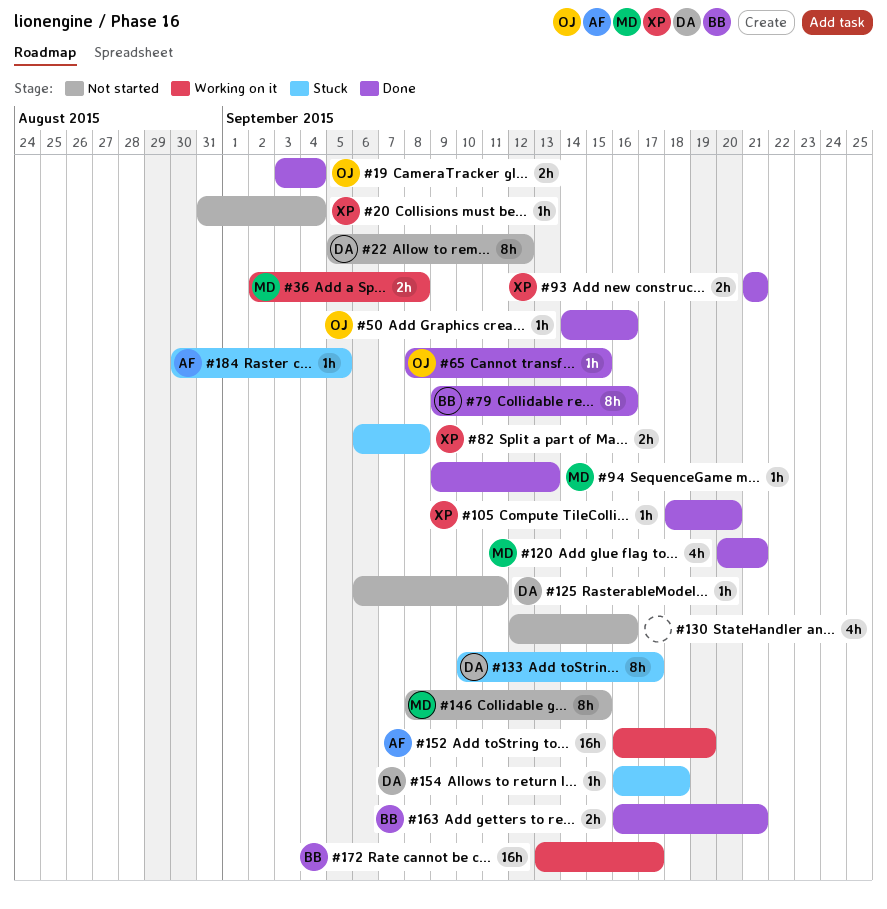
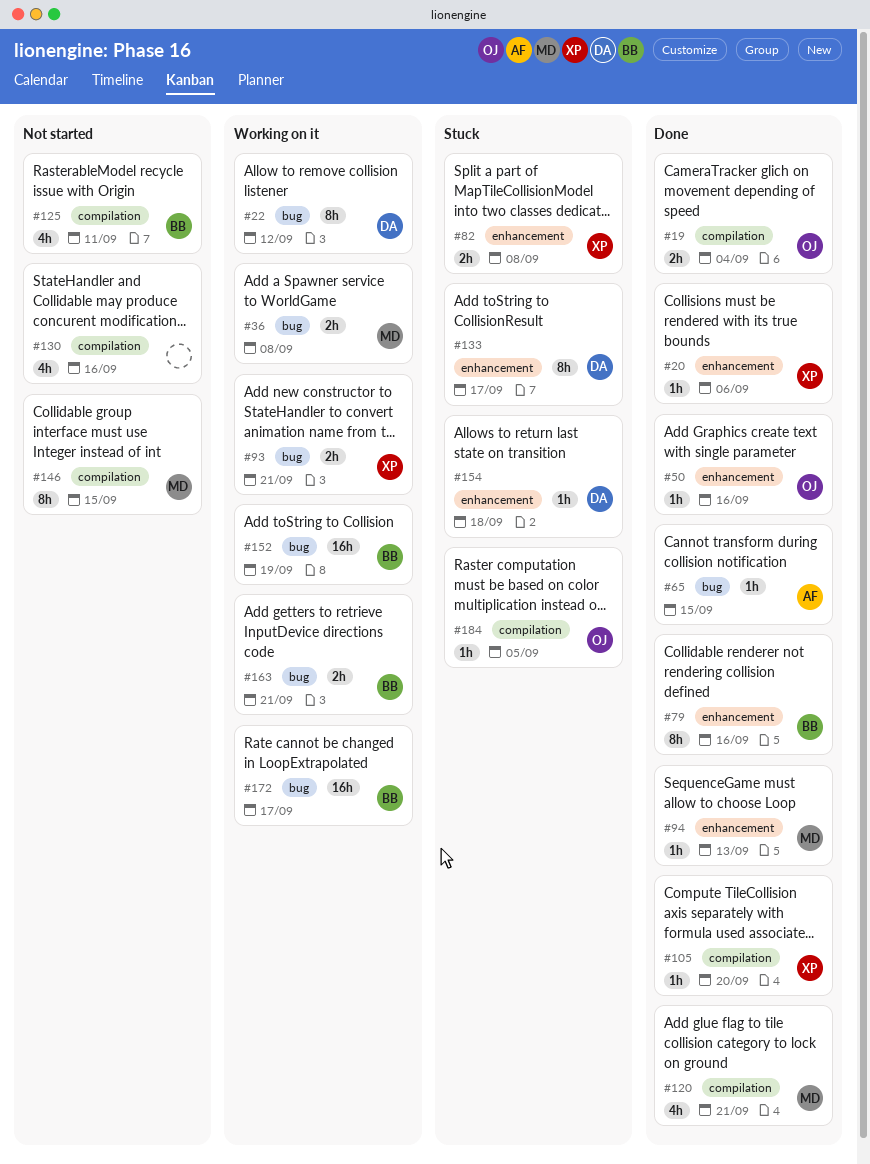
#20, status: Not started -> Done
#20, due: Sep 4 -> Sep 6
#22, status: Not started -> Working on it
#65, owner: OJ -> AF
#93, status: Done -> Working on it
#125, owner: DA -> BB
#125, estimate: 1h -> 4h
#152, owner: AF -> BB
#163, status: Done -> Working on it
#184, owner: AF -> OJ

